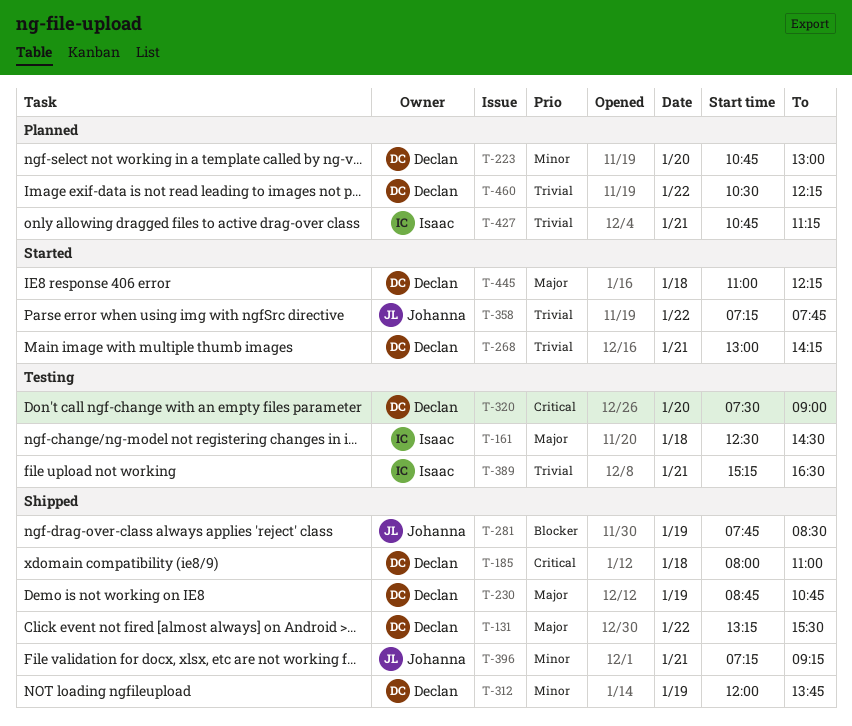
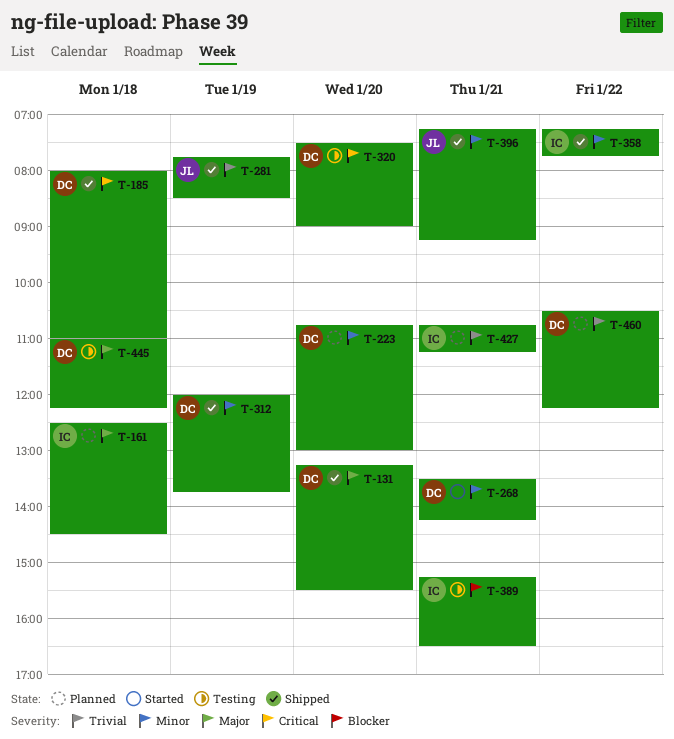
T-131, day: Jan 22 -> Jan 20
T-161, status: Testing -> Planned
T-230: present -> none
T-268, priority: Trivial -> Minor
T-268, begins: 13:00 -> 13:30
T-281, priority: Blocker -> Trivial
T-358, status: Started -> Shipped
T-358, owner: Johanna -> Isaac
T-358, priority: Trivial -> Minor
T-389, priority: Trivial -> Blocker
T-445, status: Started -> Testing

